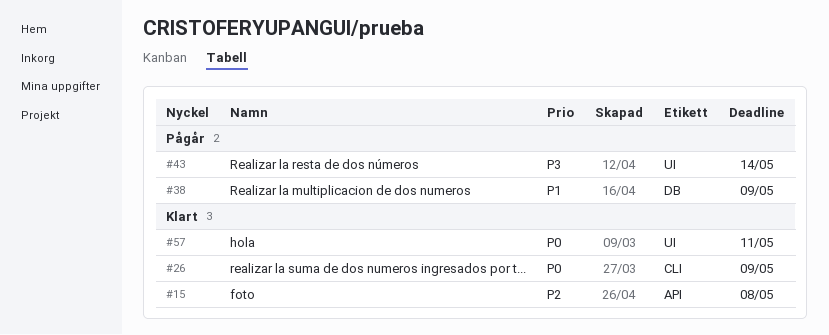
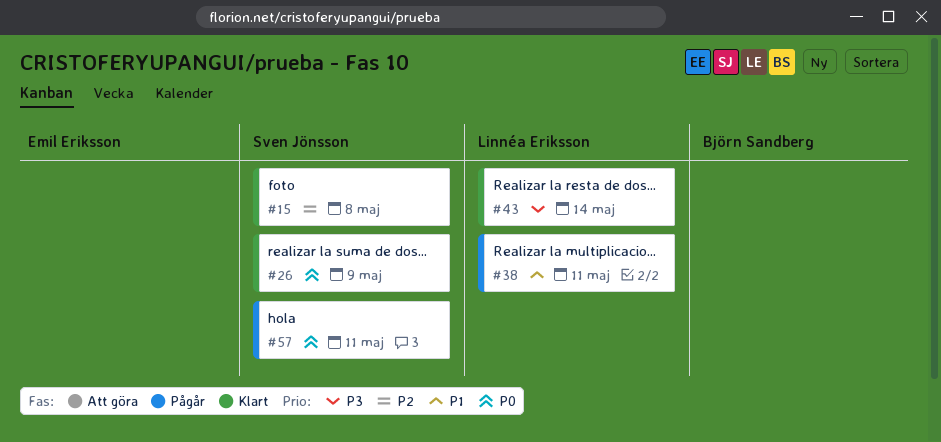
#38, due: May 9 -> May 11
#43, status: Pågår -> Klart
#57, status: Klart -> Pågår

